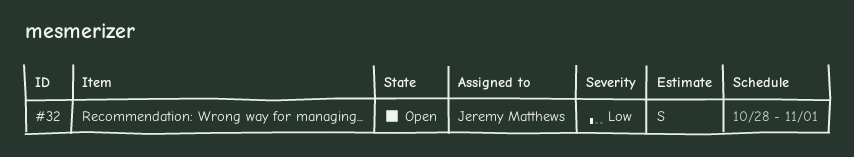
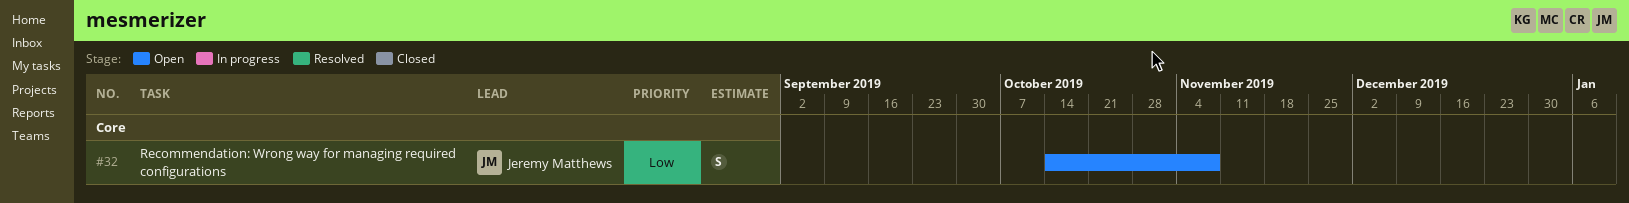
#32, start: Oct 28 -> Oct 14
#32, due: Nov 1 -> Nov 8

